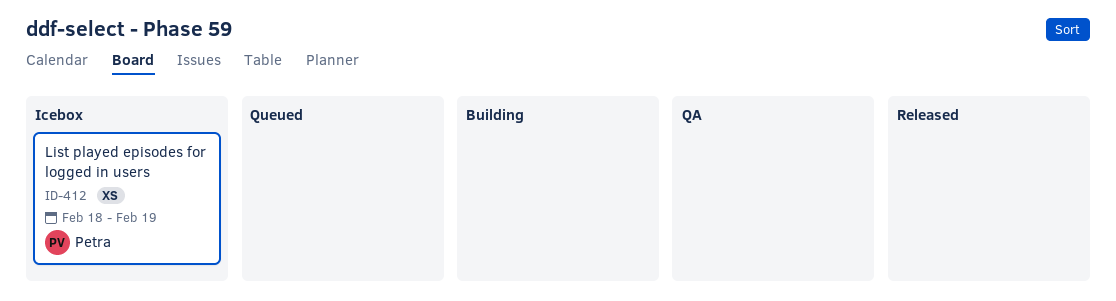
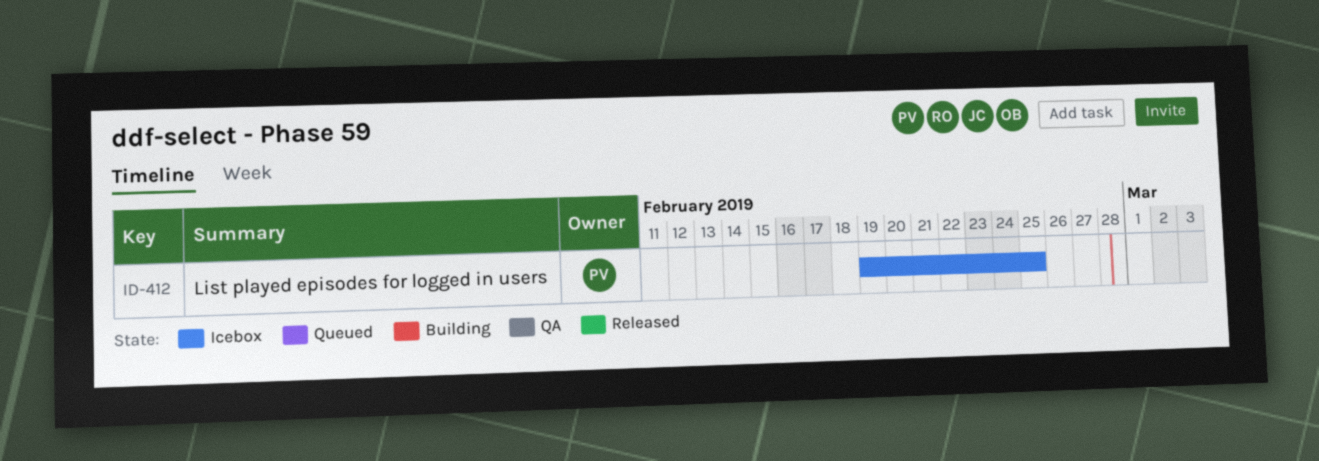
ID-412, start: Feb 18 -> Feb 19
ID-412, due: Feb 19 -> Feb 25

